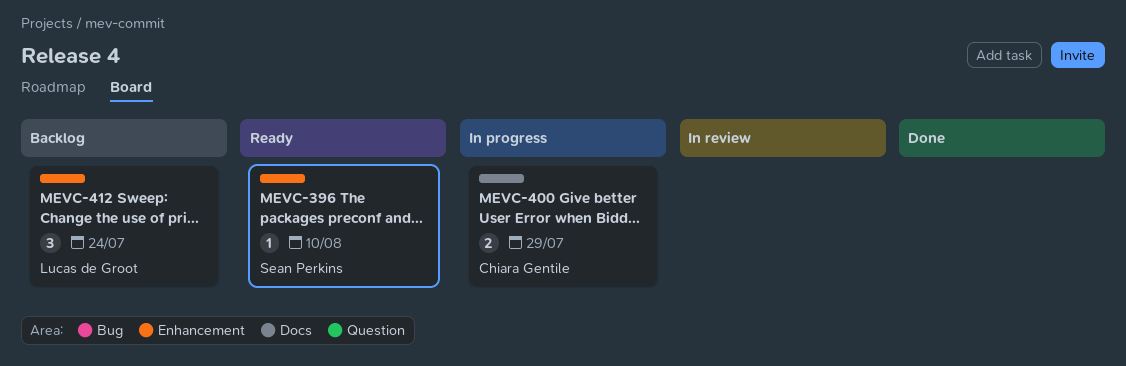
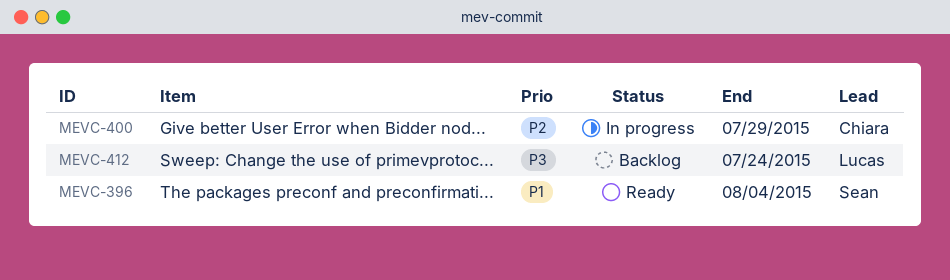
MEVC-396, due: Aug 10 -> Aug 4

